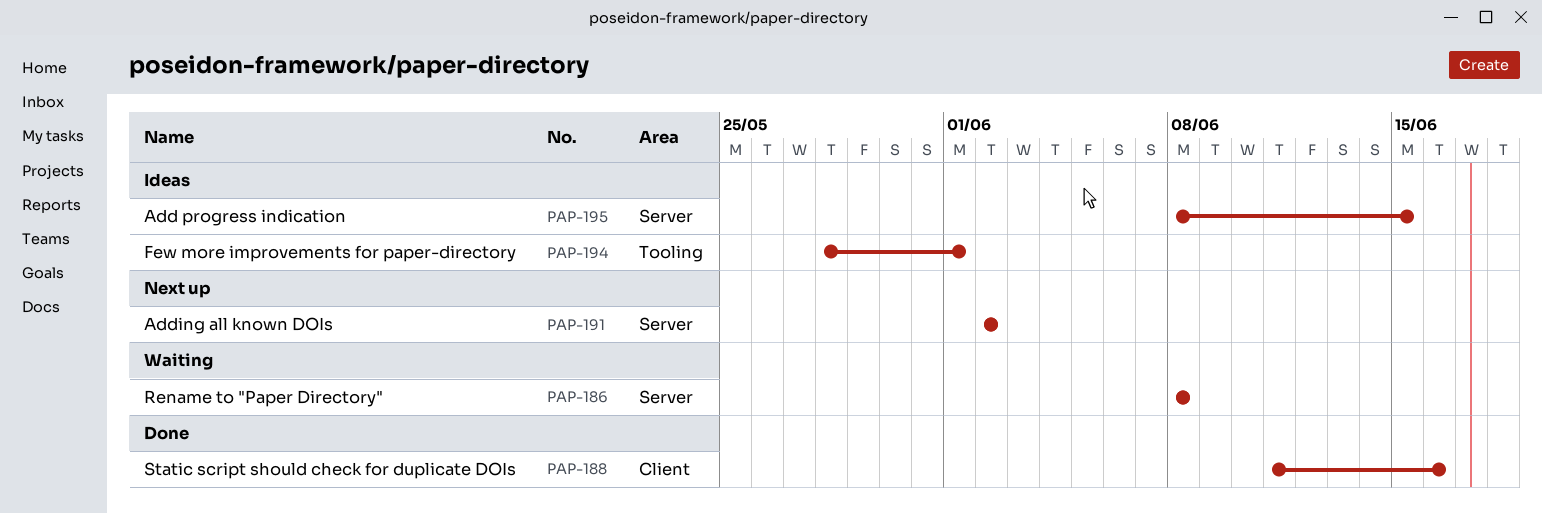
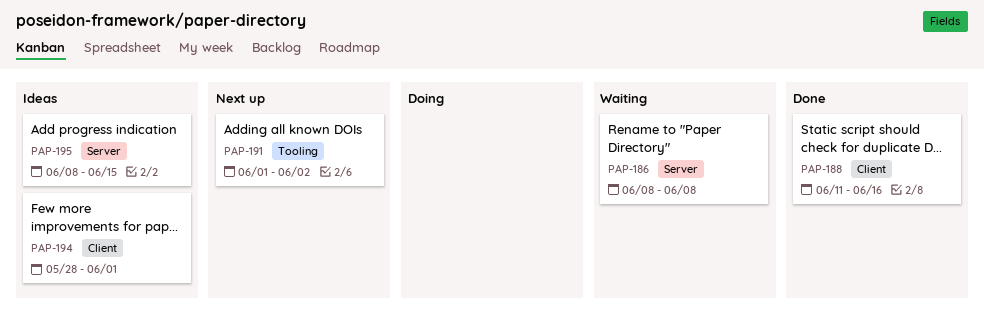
PAP-191, label: Server -> Tooling
PAP-191, start: Jun 2 -> Jun 1
PAP-194, label: Tooling -> Client

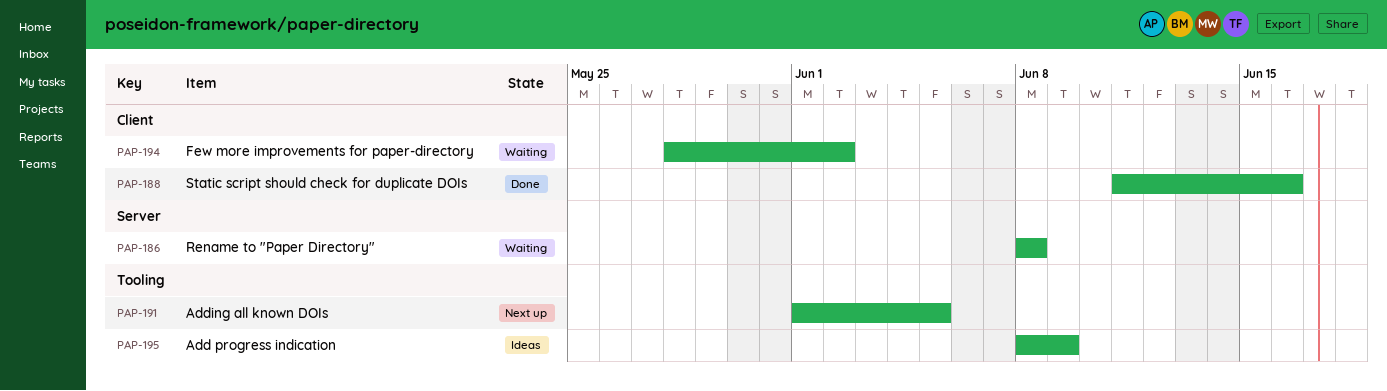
PAP-191, due: Jun 2 -> Jun 5
PAP-194, status: Ideas -> Waiting
PAP-194, due: Jun 1 -> Jun 2
PAP-195, label: Server -> Tooling
PAP-195, due: Jun 15 -> Jun 9

